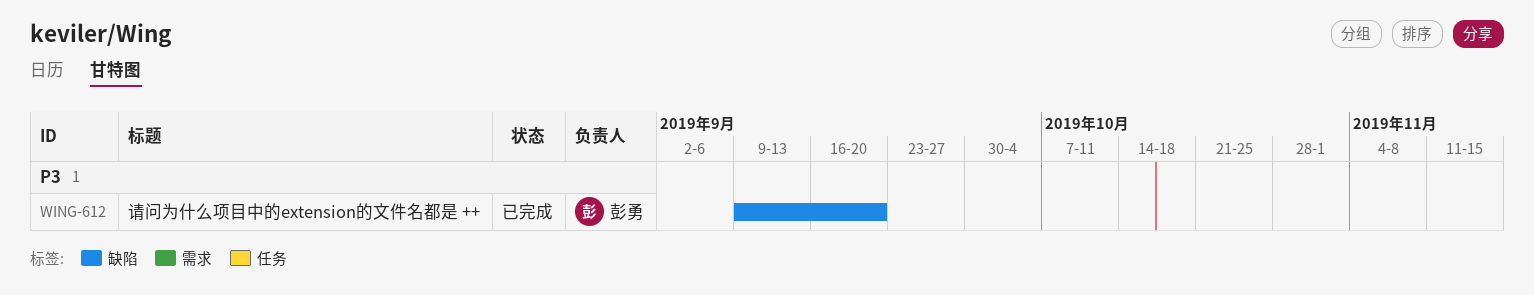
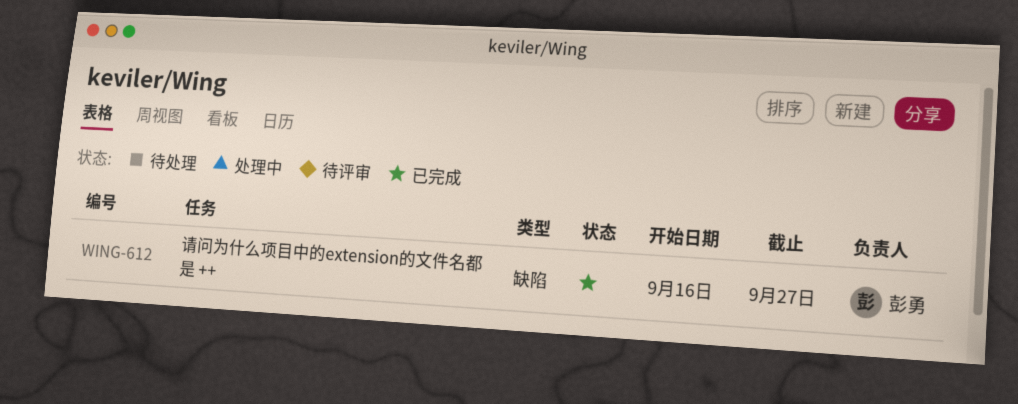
WING-612, start: Sep 9 -> Sep 16
WING-612, due: Sep 20 -> Sep 27

